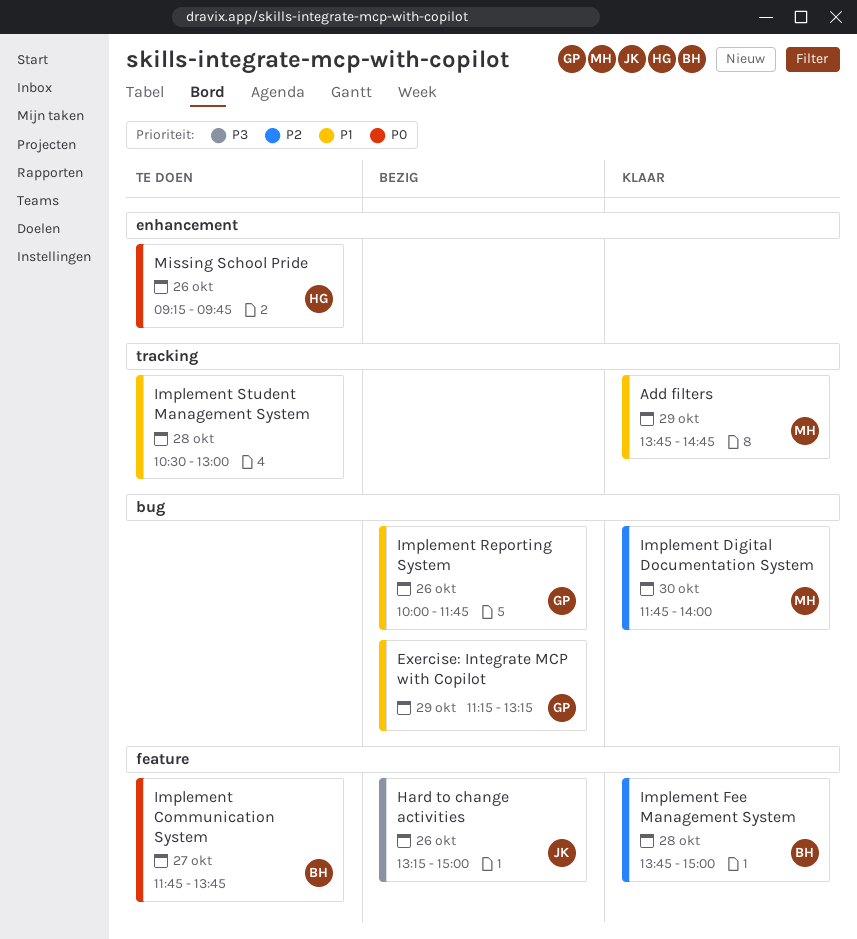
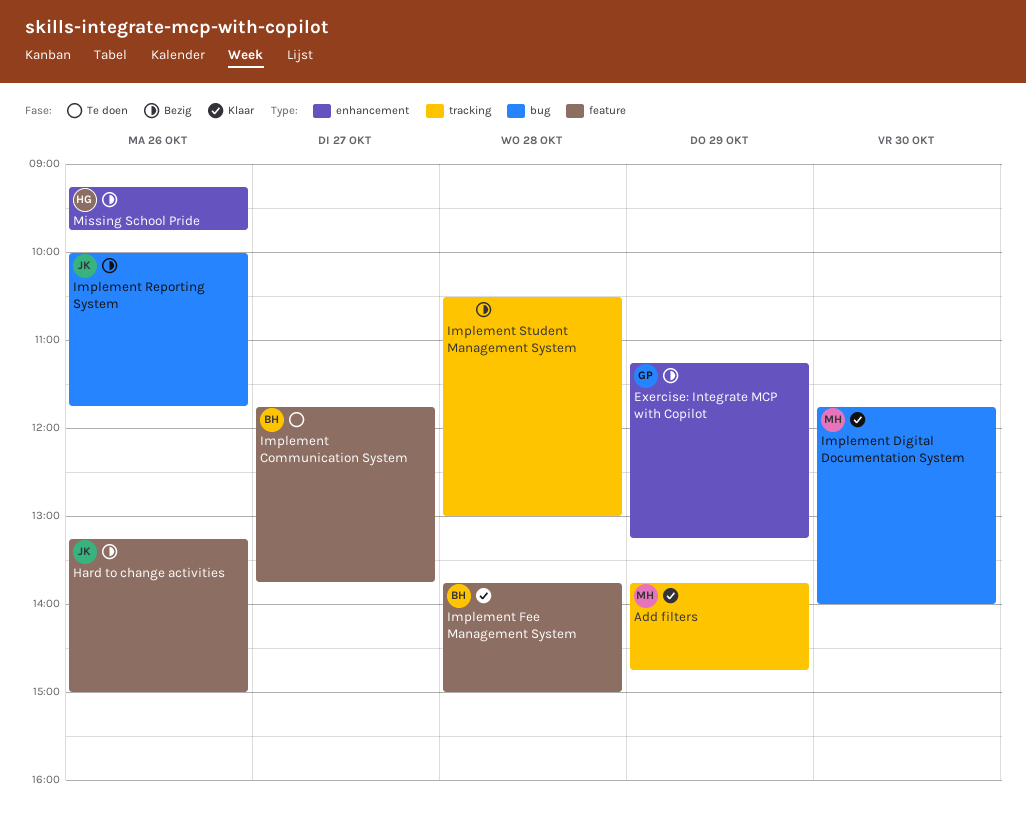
Exercise: Integrate MCP with Copilot, label: bug -> enhancement
Implement Reporting System, owner: GP -> JK
Implement Student Management System, status: Te doen -> Bezig
Missing School Pride, status: Te doen -> Bezig

